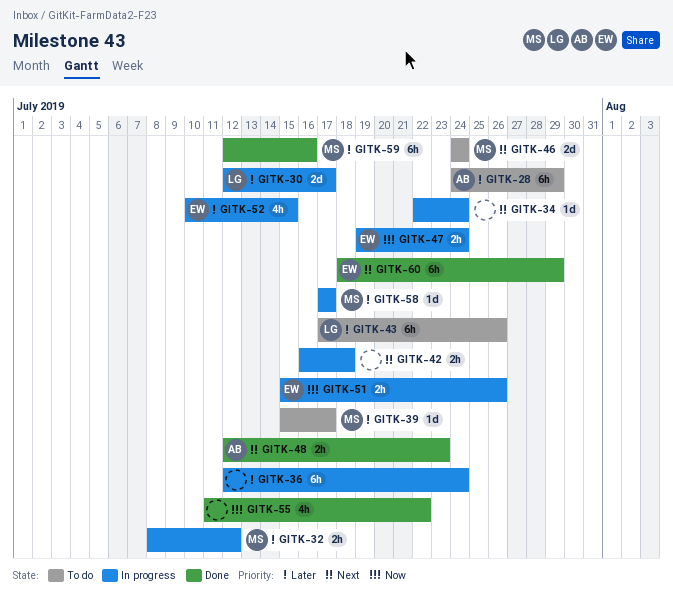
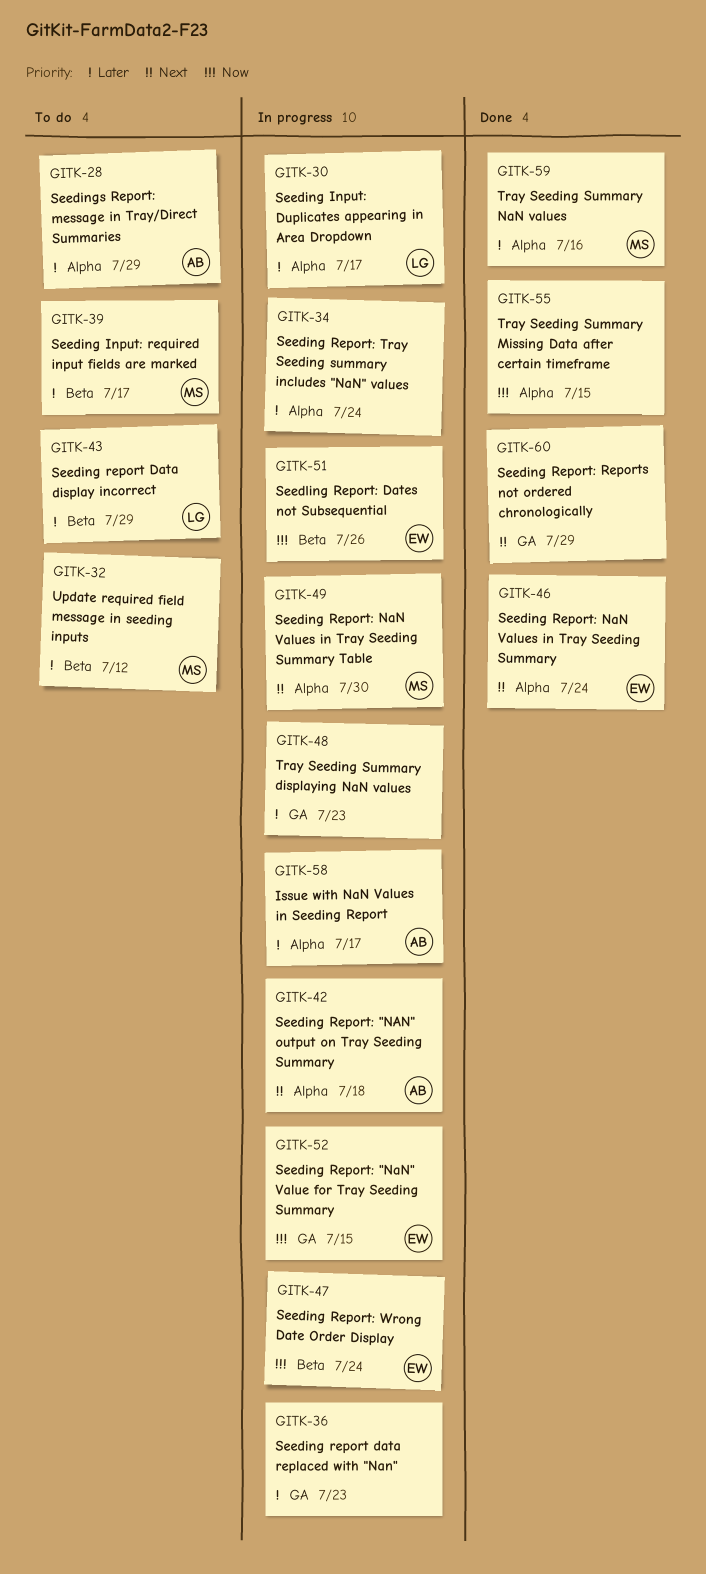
GITK-32, status: In progress -> To do
GITK-34, priority: Next -> Later
GITK-36, due: Jul 24 -> Jul 23
GITK-42, owner: none -> AB
GITK-43, due: Jul 26 -> Jul 29
GITK-46, status: To do -> Done
GITK-46, owner: MS -> EW
GITK-48, status: Done -> In progress
GITK-48, owner: AB -> none
GITK-48, priority: Next -> Later
GITK-49: none -> present
GITK-52, priority: Later -> Now
GITK-55, due: Jul 22 -> Jul 15
GITK-58, owner: MS -> AB
GITK-60, owner: EW -> none

